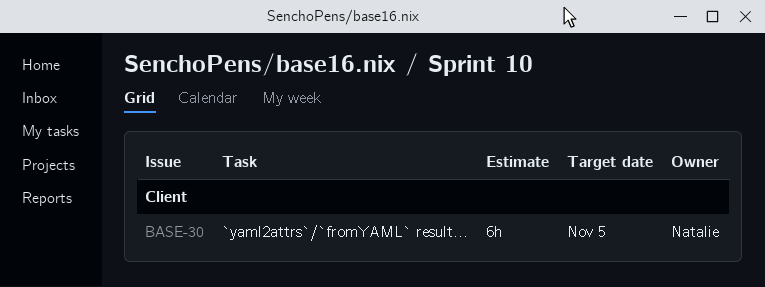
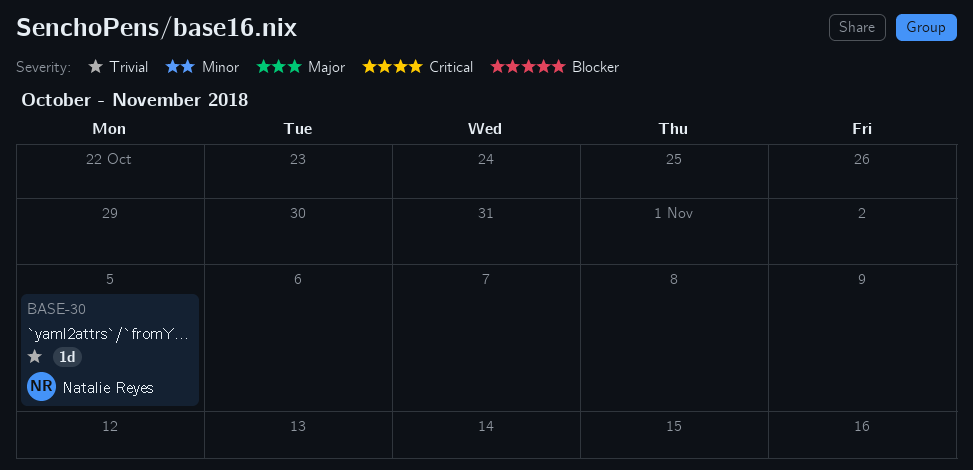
BASE-30, estimate: 6h -> 1d

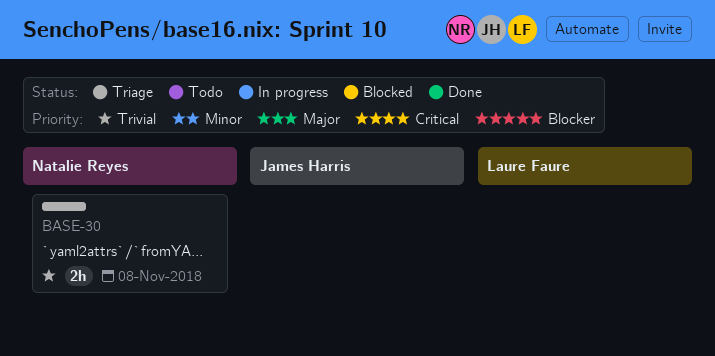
BASE-30, estimate: 1d -> 2h
BASE-30, due: Nov 5 -> Nov 8

